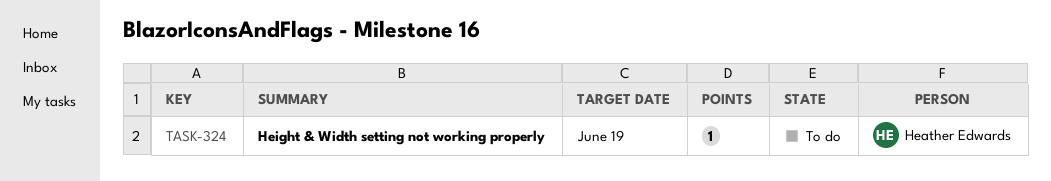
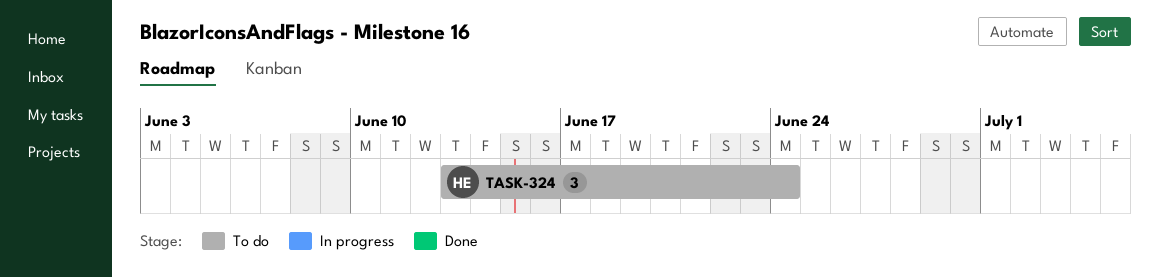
TASK-324, estimate: 1 -> 3
TASK-324, due: Jun 19 -> Jun 24

